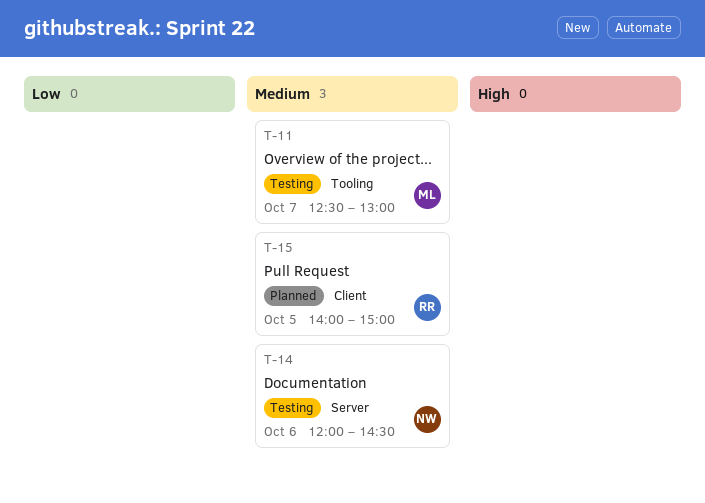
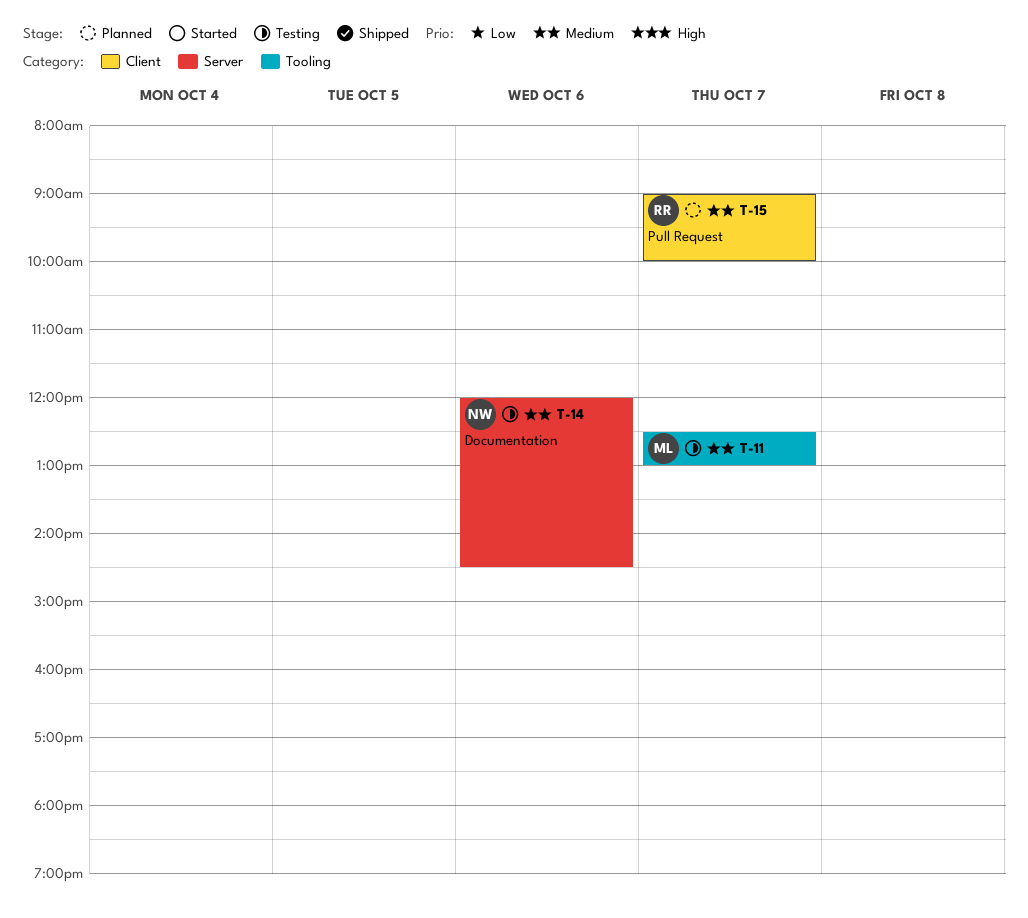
T-15, day: Oct 5 -> Oct 7
T-15, begins: 14:00 -> 09:00
T-15, ends: 15:00 -> 10:00

